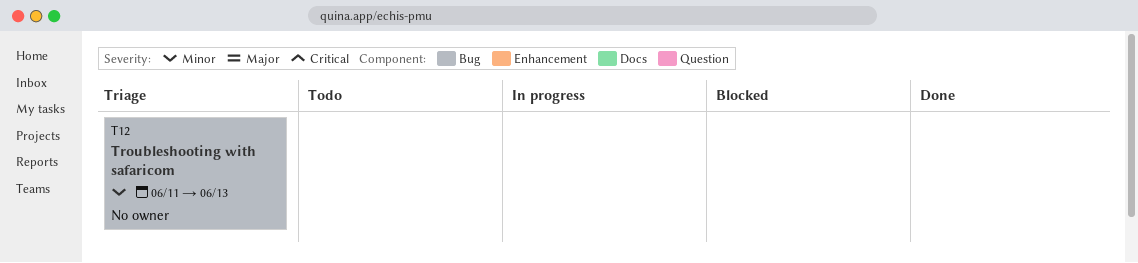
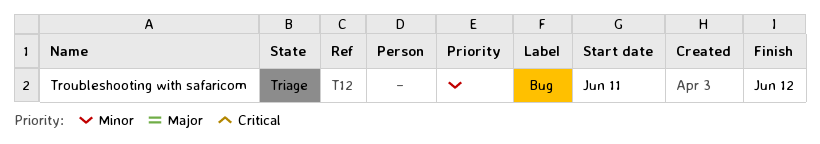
T12, due: Jun 13 -> Jun 12

